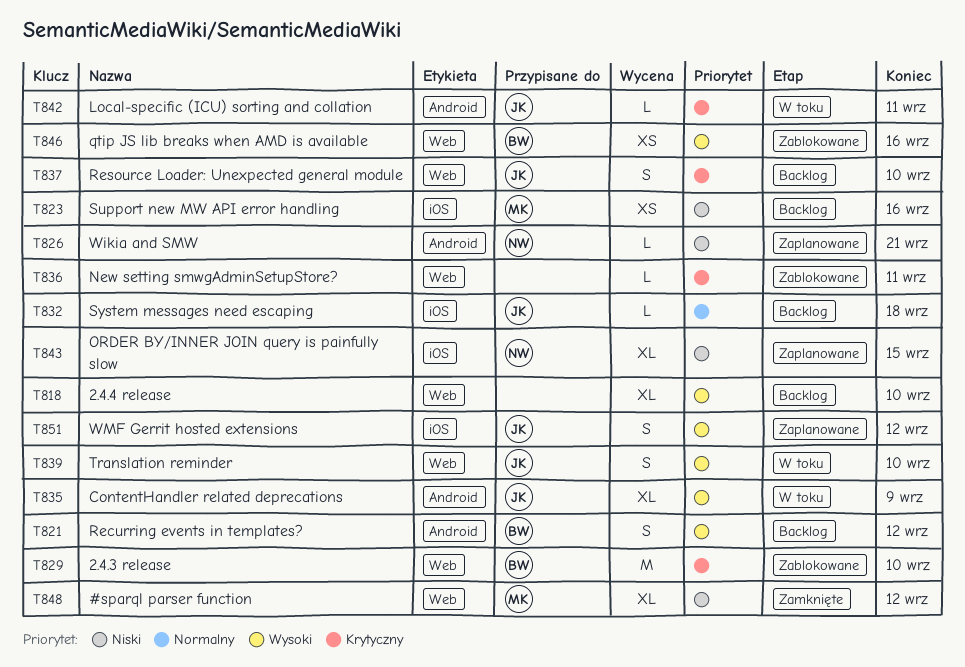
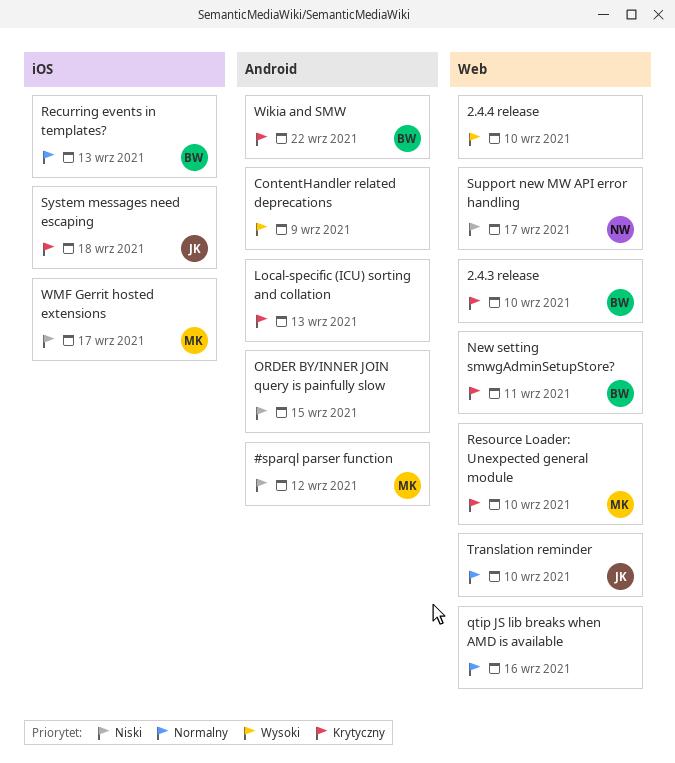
#sparql parser function, label: Web -> Android
ContentHandler related deprecations, owner: JK -> none
Local-specific (ICU) sorting and collation, owner: JK -> none
Local-specific (ICU) sorting and collation, due: Sep 11 -> Sep 13
New setting smwgAdminSetupStore?, owner: none -> BW
ORDER BY/INNER JOIN query is painfully slow, owner: NW -> none
ORDER BY/INNER JOIN query is painfully slow, label: iOS -> Android
qtip JS lib breaks when AMD is available, owner: BW -> none
qtip JS lib breaks when AMD is available, priority: Wysoki -> Normalny
Recurring events in templates?, priority: Wysoki -> Normalny
Recurring events in templates?, label: Android -> iOS
Recurring events in templates?, due: Sep 12 -> Sep 13
Resource Loader: Unexpected general module, owner: JK -> MK
Support new MW API error handling, owner: MK -> NW
Support new MW API error handling, label: iOS -> Web
Support new MW API error handling, due: Sep 16 -> Sep 17
System messages need escaping, priority: Normalny -> Krytyczny
Translation reminder, priority: Wysoki -> Normalny
Wikia and SMW, owner: NW -> BW
Wikia and SMW, priority: Niski -> Krytyczny
Wikia and SMW, due: Sep 21 -> Sep 22
WMF Gerrit hosted extensions, owner: JK -> MK
WMF Gerrit hosted extensions, priority: Wysoki -> Niski
WMF Gerrit hosted extensions, due: Sep 12 -> Sep 17

